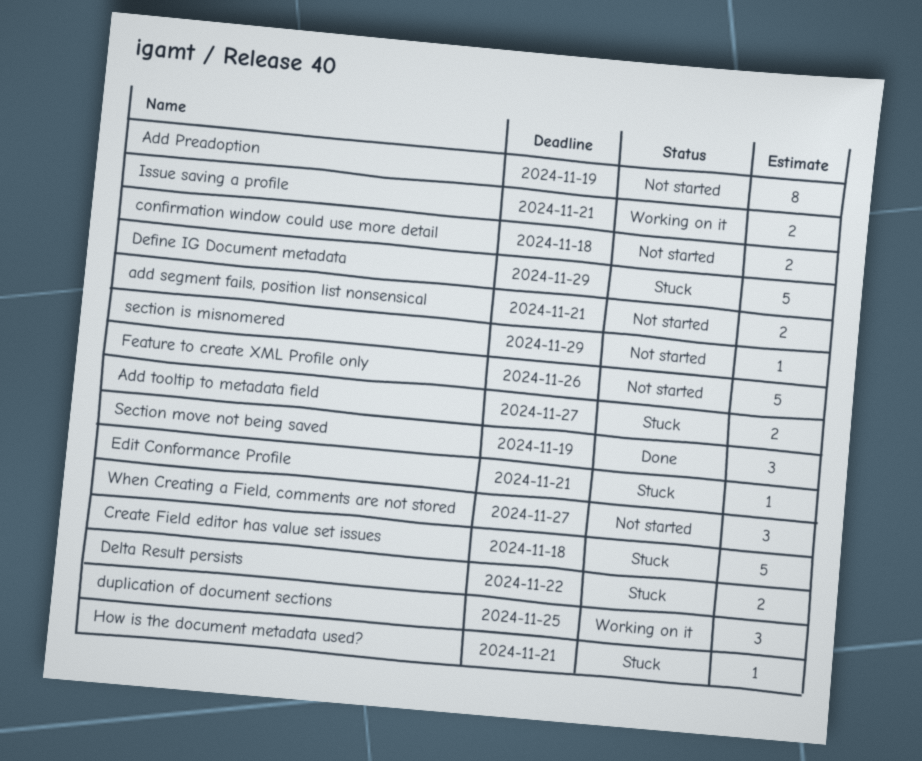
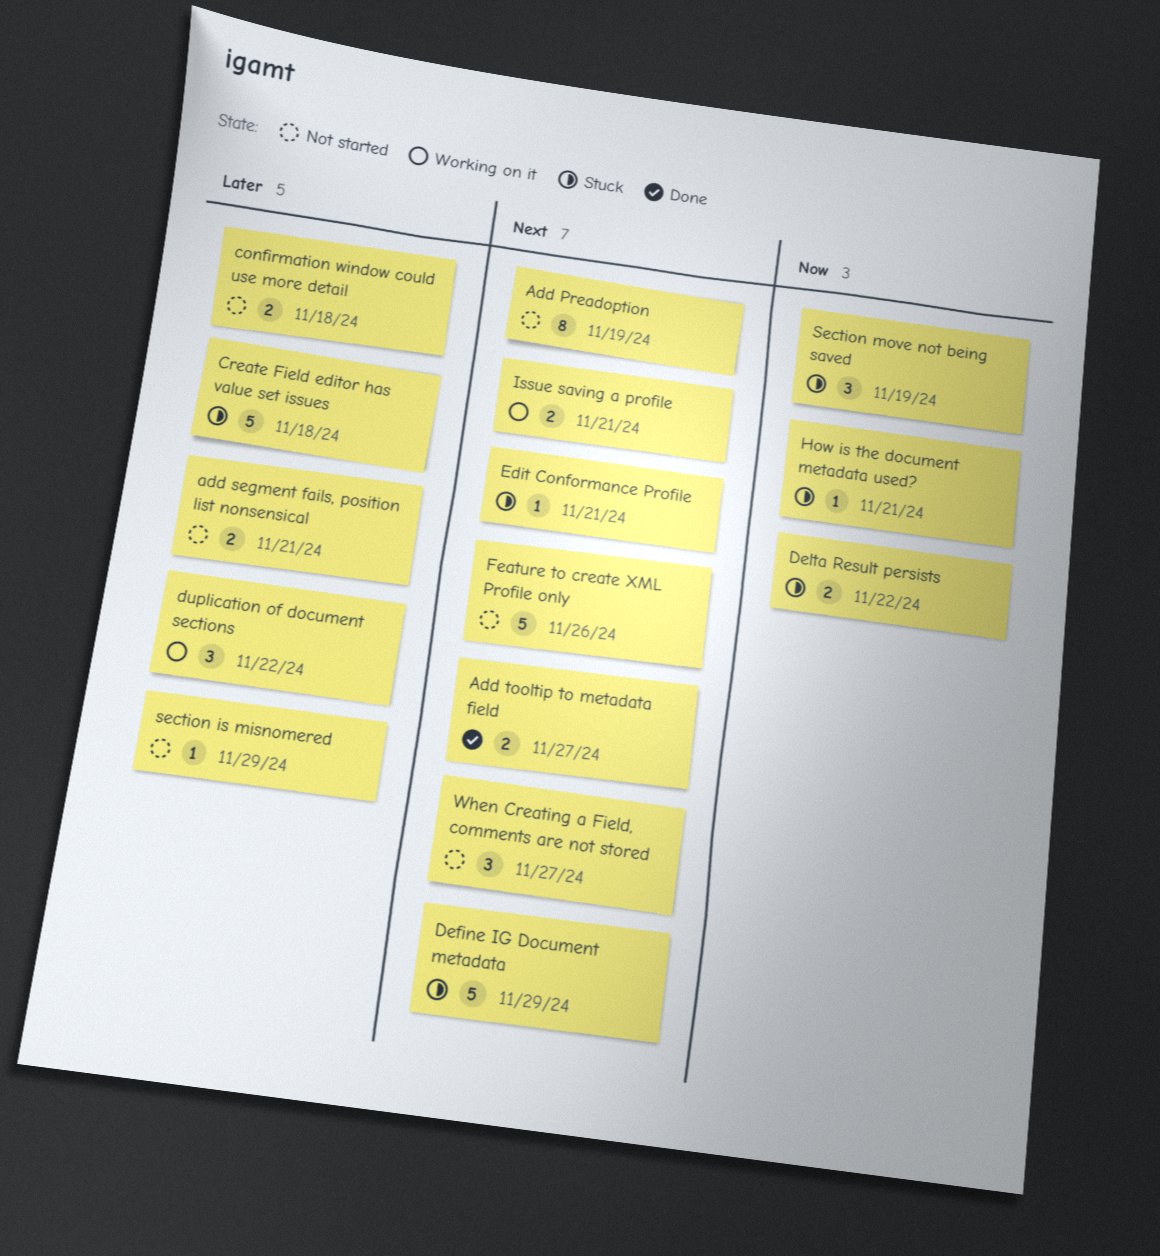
Add tooltip to metadata field, status: Stuck -> Done
duplication of document sections, due: Nov 25 -> Nov 22
Section move not being saved, status: Done -> Stuck

